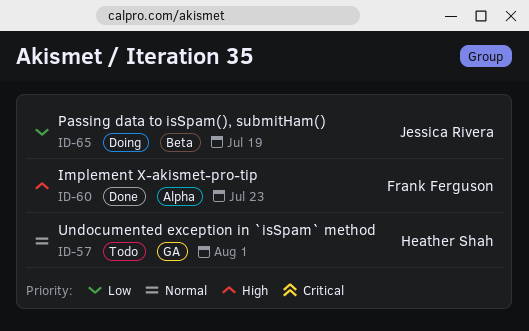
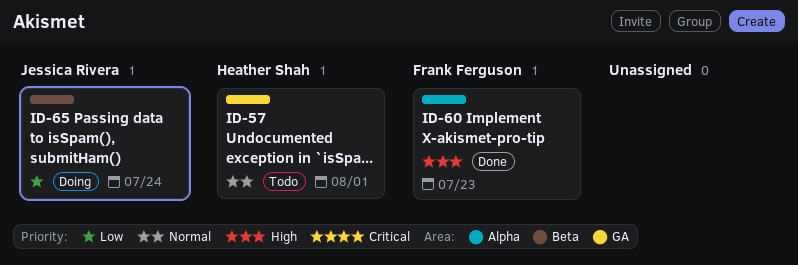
ID-65, due: Jul 19 -> Jul 24

